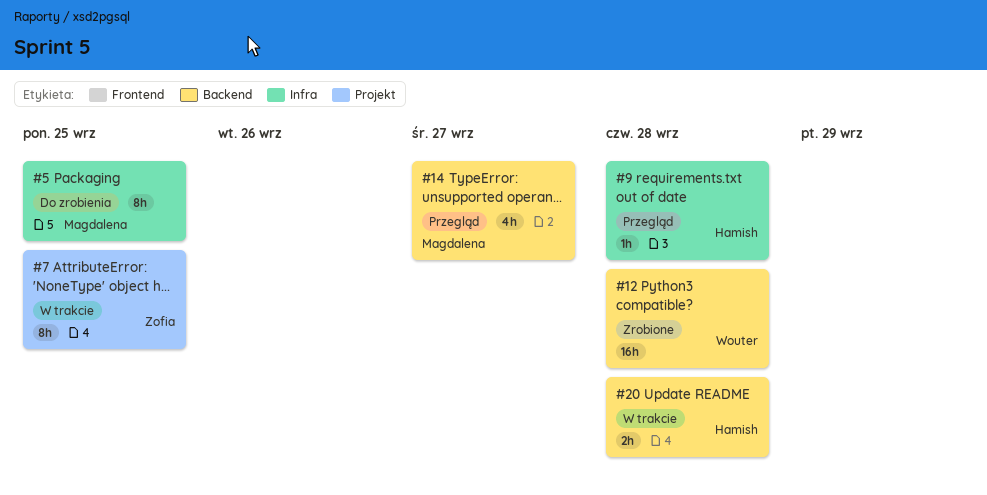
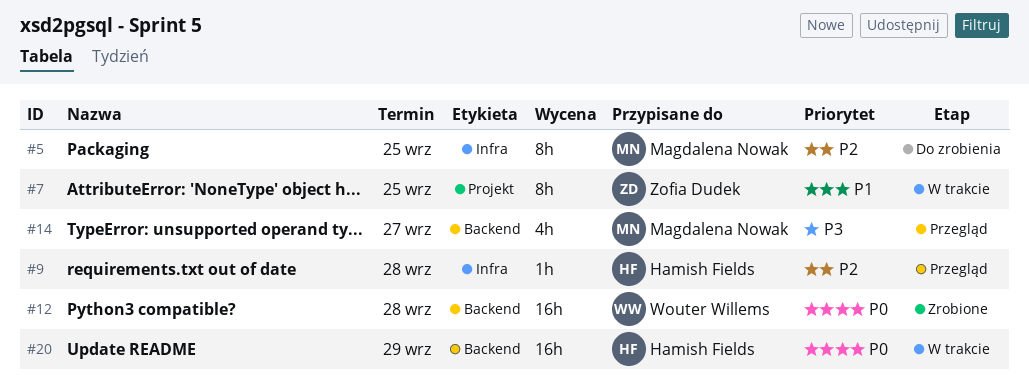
#20, estimate: 2h -> 16h
#20, due: Sep 28 -> Sep 29

